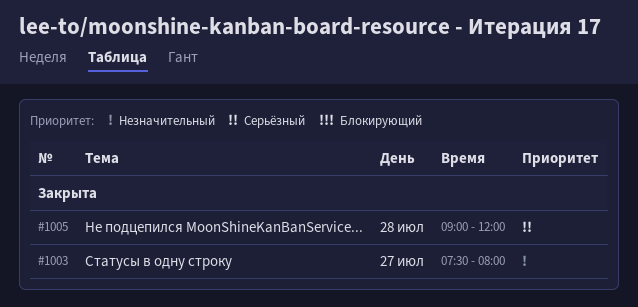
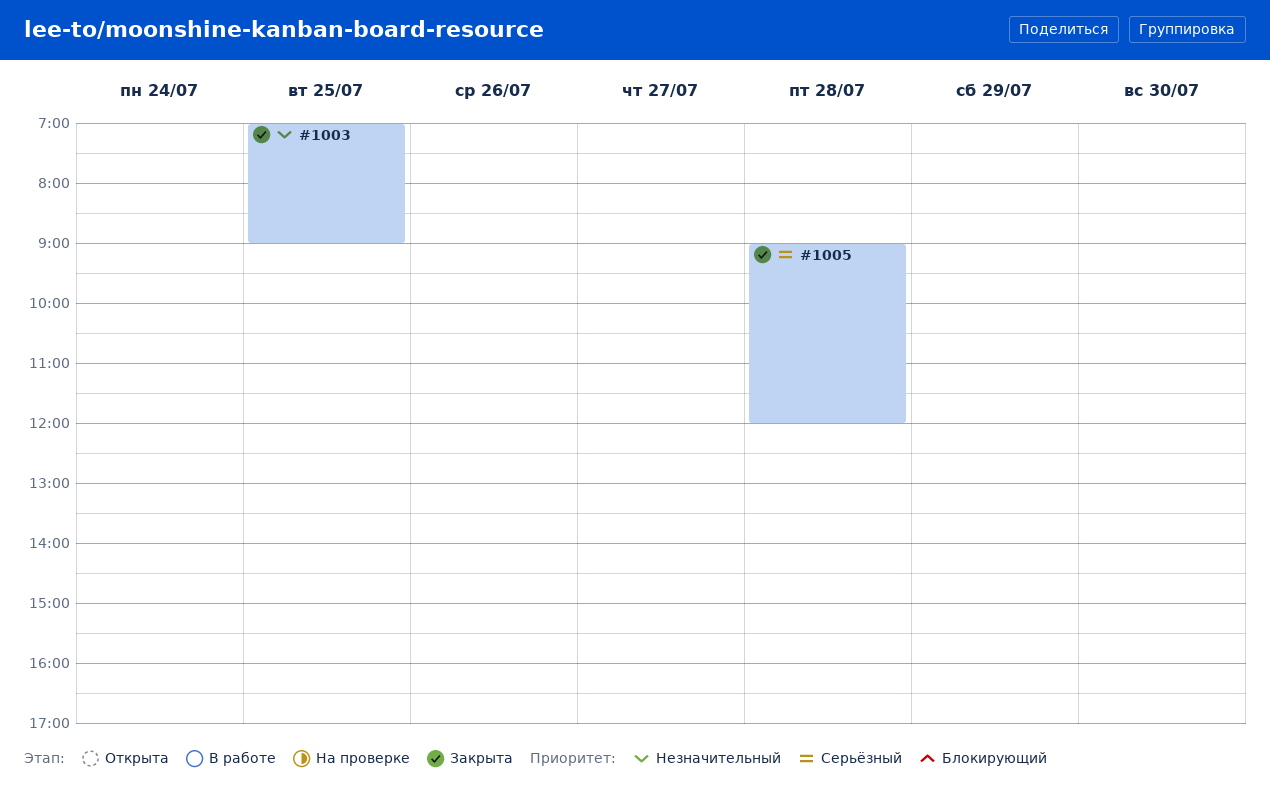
#1003, day: Jul 27 -> Jul 25
#1003, begins: 07:30 -> 07:00
#1003, ends: 08:00 -> 09:00

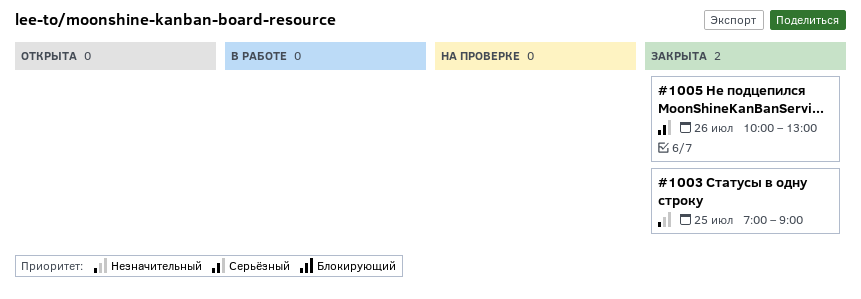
#1005, day: Jul 28 -> Jul 26
#1005, begins: 09:00 -> 10:00
#1005, ends: 12:00 -> 13:00

